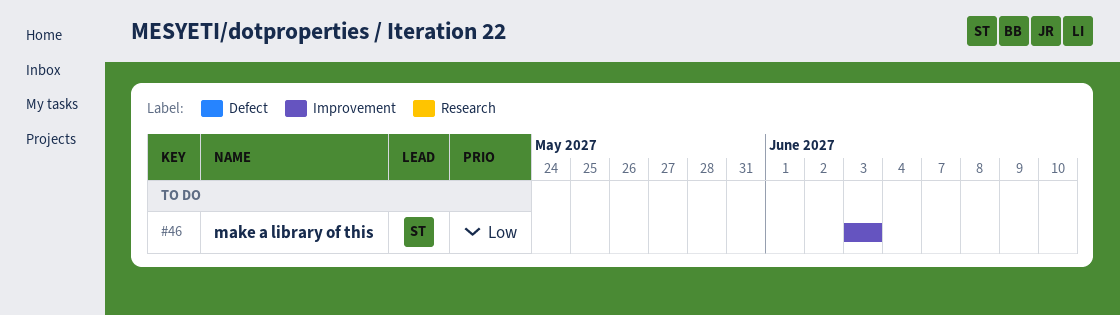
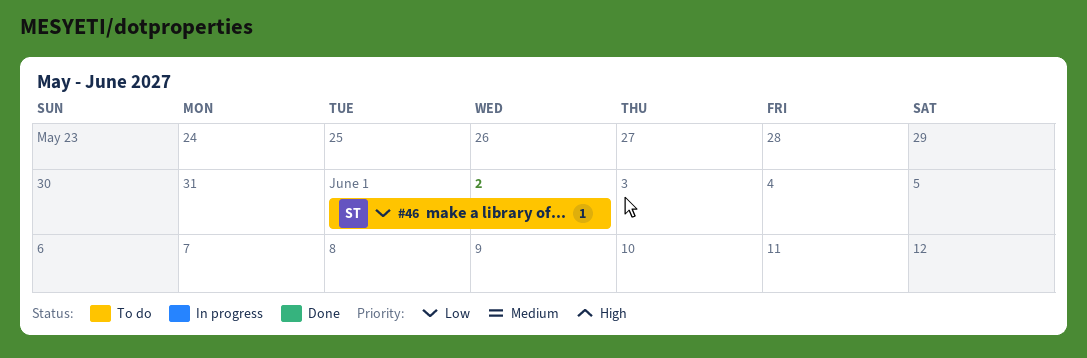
#46, start: Jun 3 -> Jun 1
#46, due: Jun 3 -> Jun 2

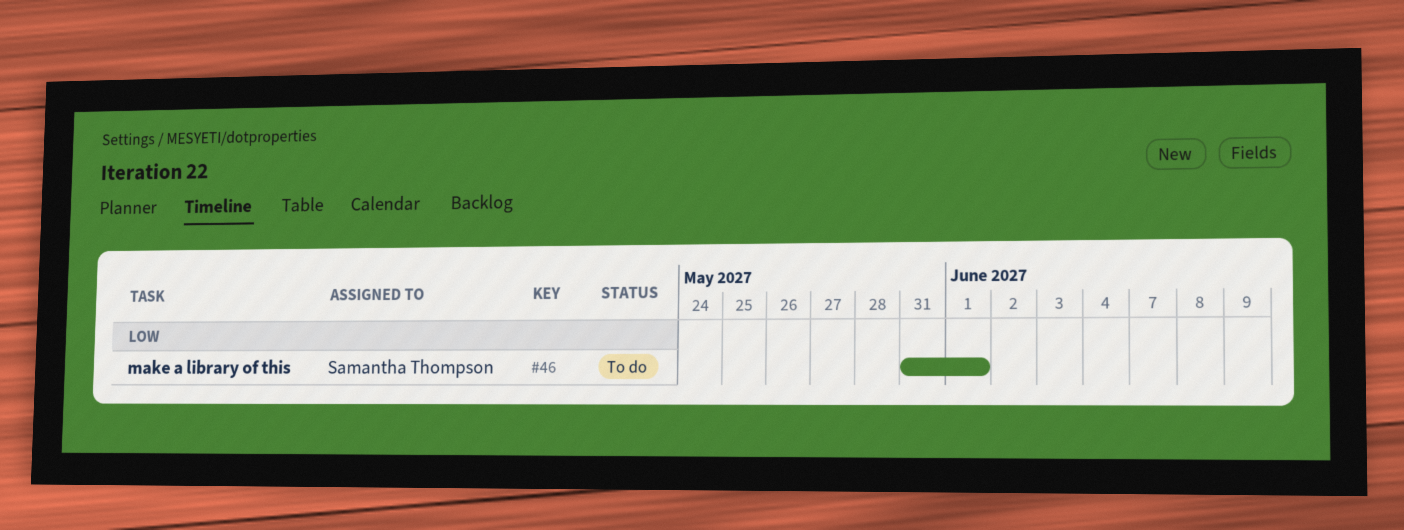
#46, start: Jun 1 -> May 31
#46, due: Jun 2 -> Jun 1

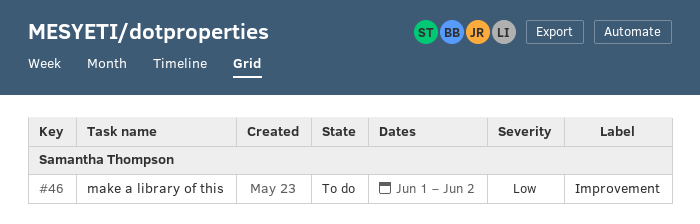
#46, start: May 31 -> Jun 1
#46, due: Jun 1 -> Jun 2

